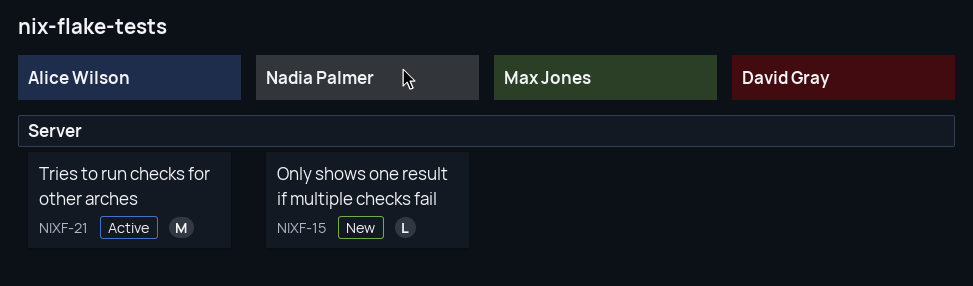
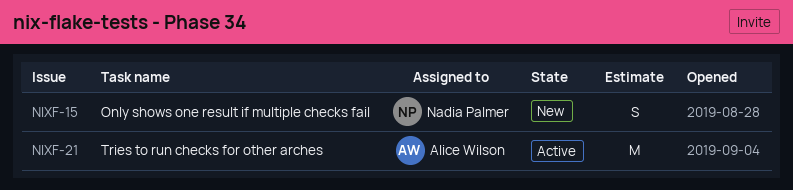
NIXF-15, estimate: L -> S

